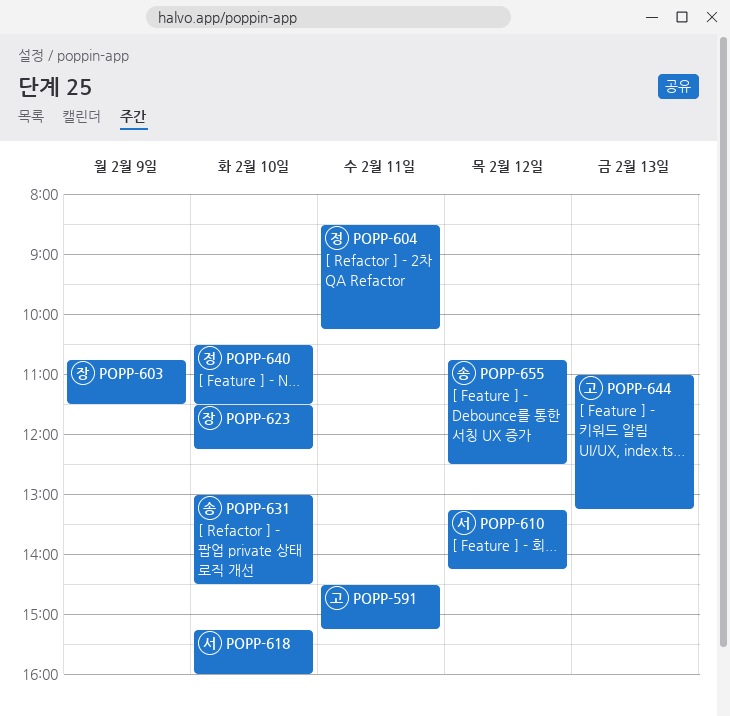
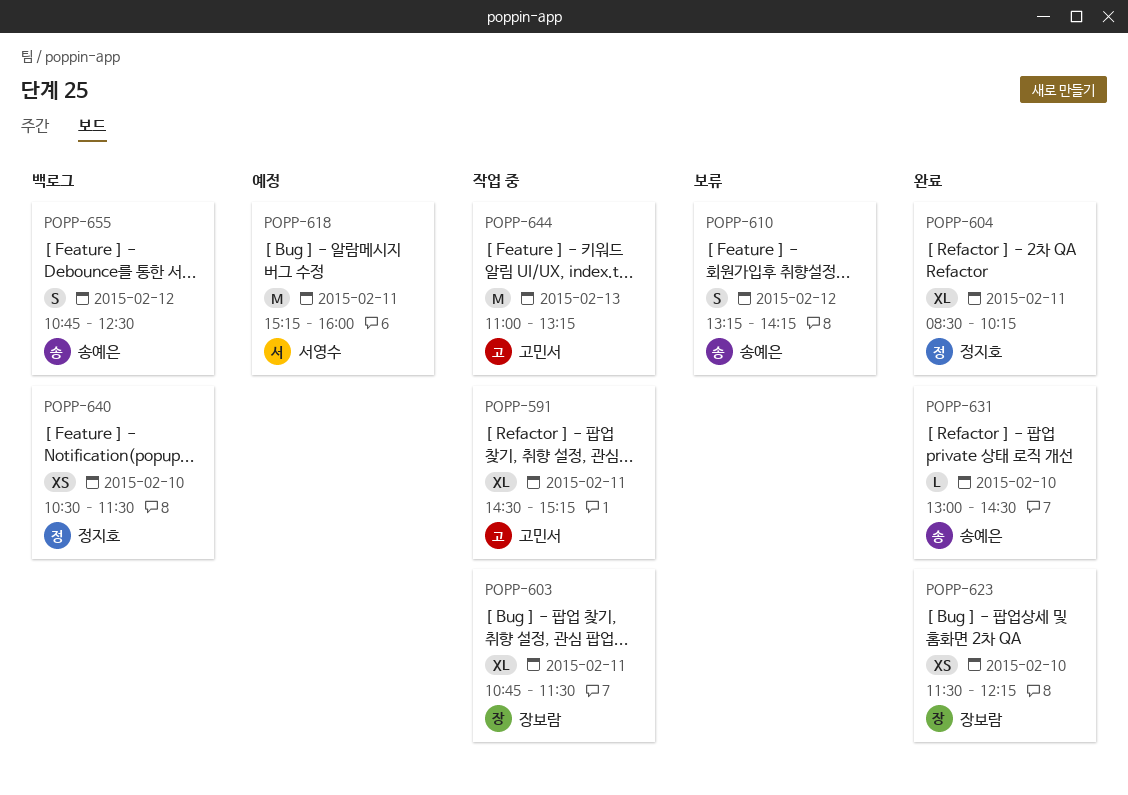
POPP-603, day: Feb 9 -> Feb 11
POPP-610, owner: 서영수 -> 송예은
POPP-618, day: Feb 10 -> Feb 11

